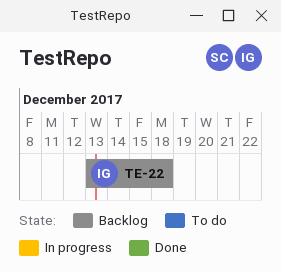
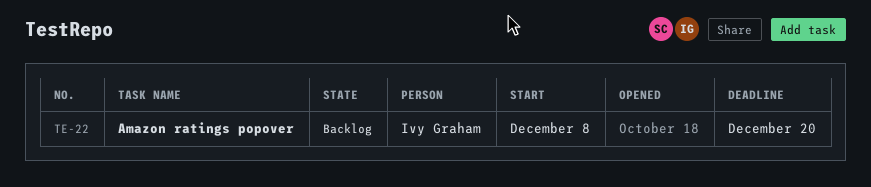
TE-22, start: Dec 13 -> Dec 8
TE-22, due: Dec 18 -> Dec 20

